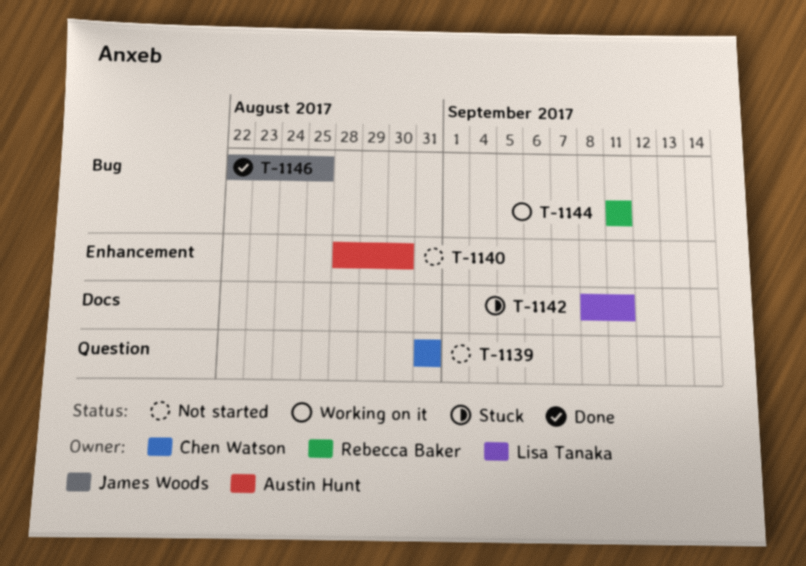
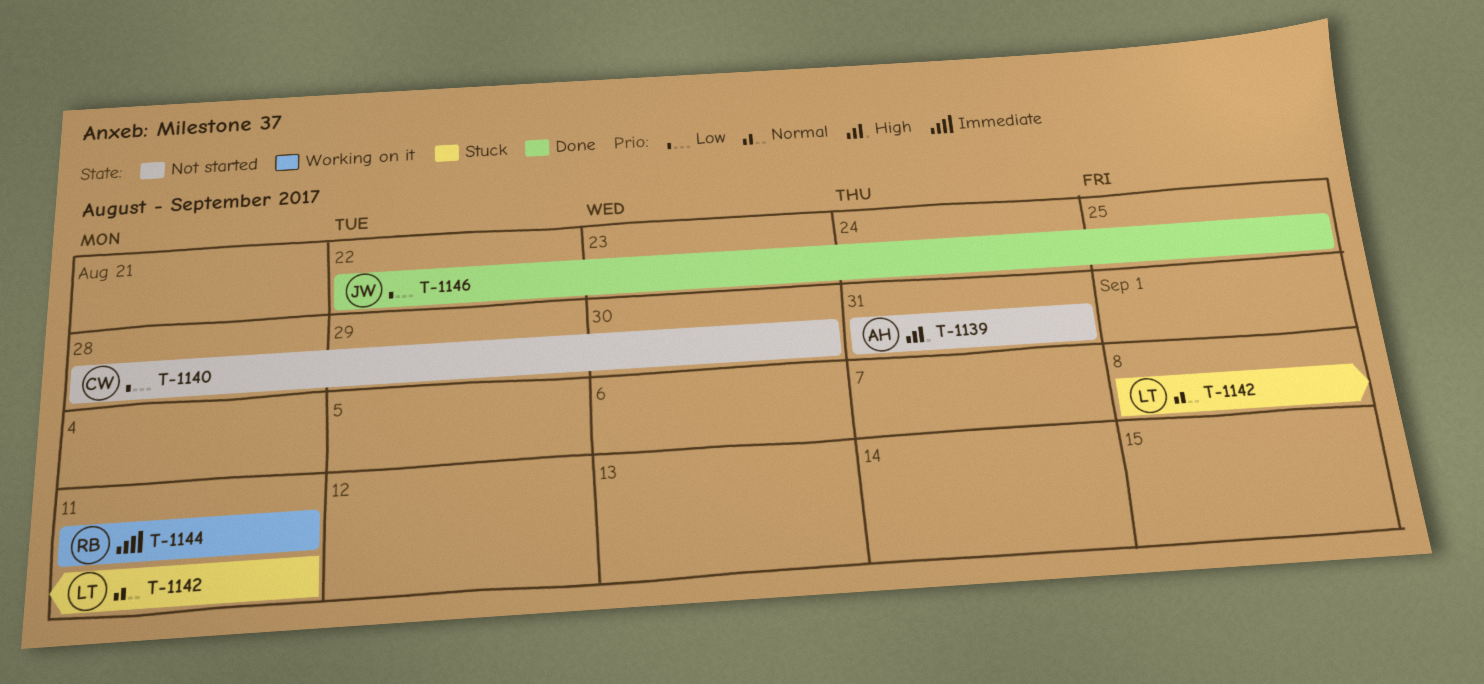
T-1139, owner: Chen Watson -> Austin Hunt
T-1140, owner: Austin Hunt -> Chen Watson

